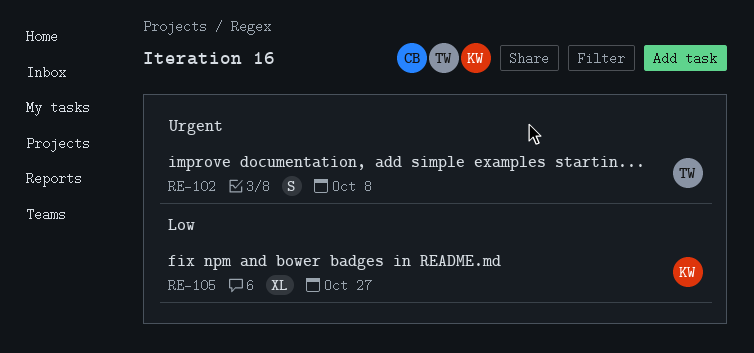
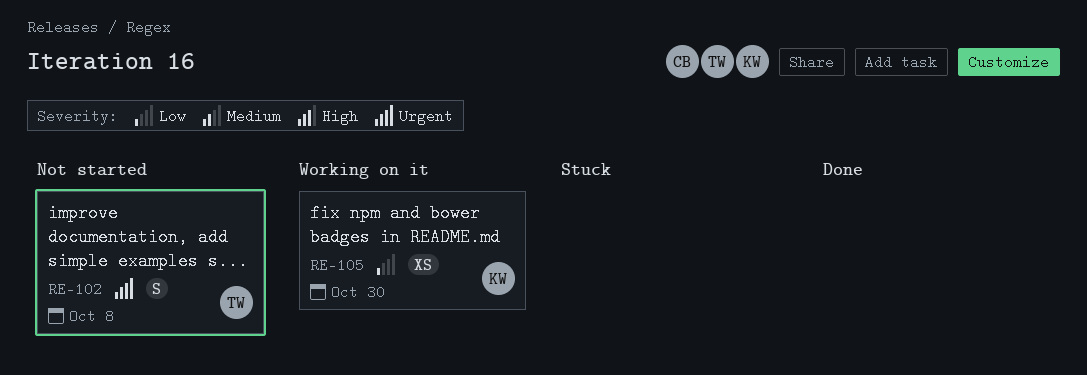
RE-105, estimate: XL -> XS
RE-105, due: Oct 27 -> Oct 30

